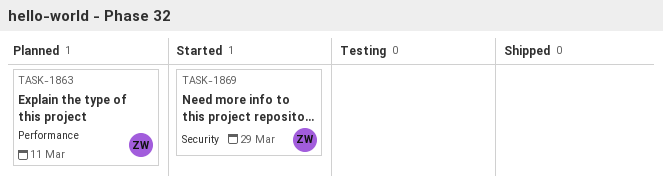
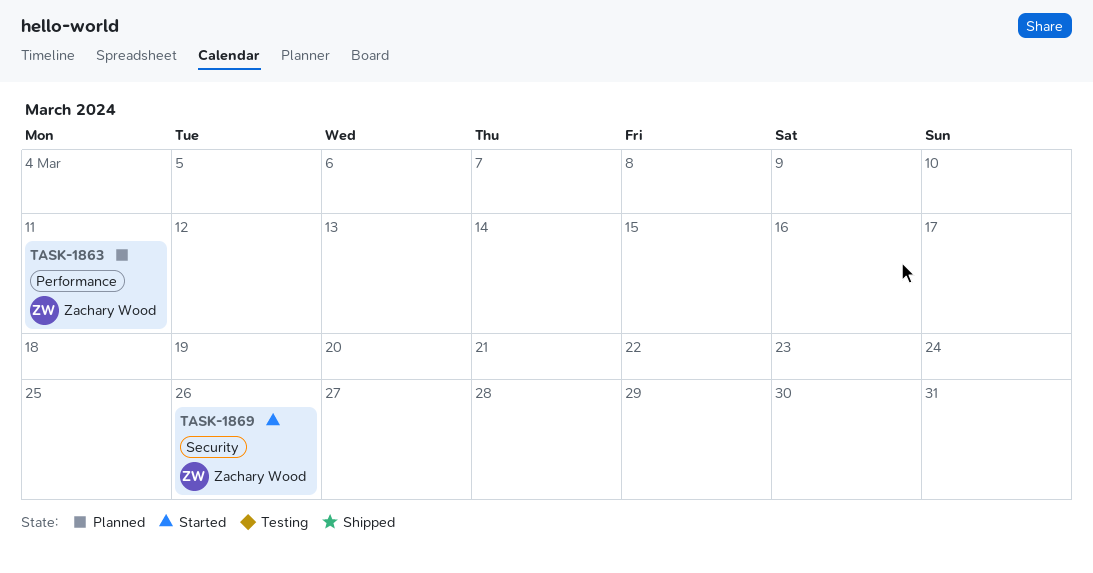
TASK-1869, due: Mar 29 -> Mar 26

